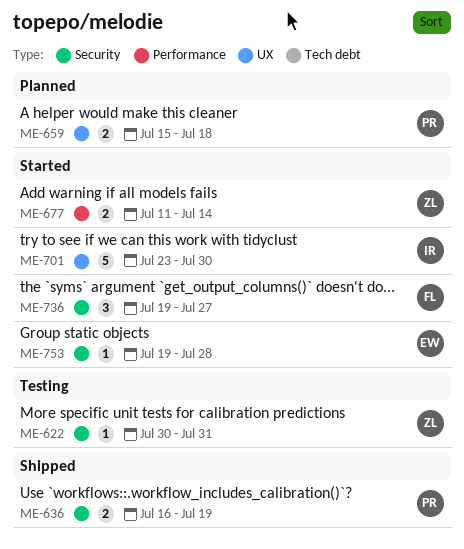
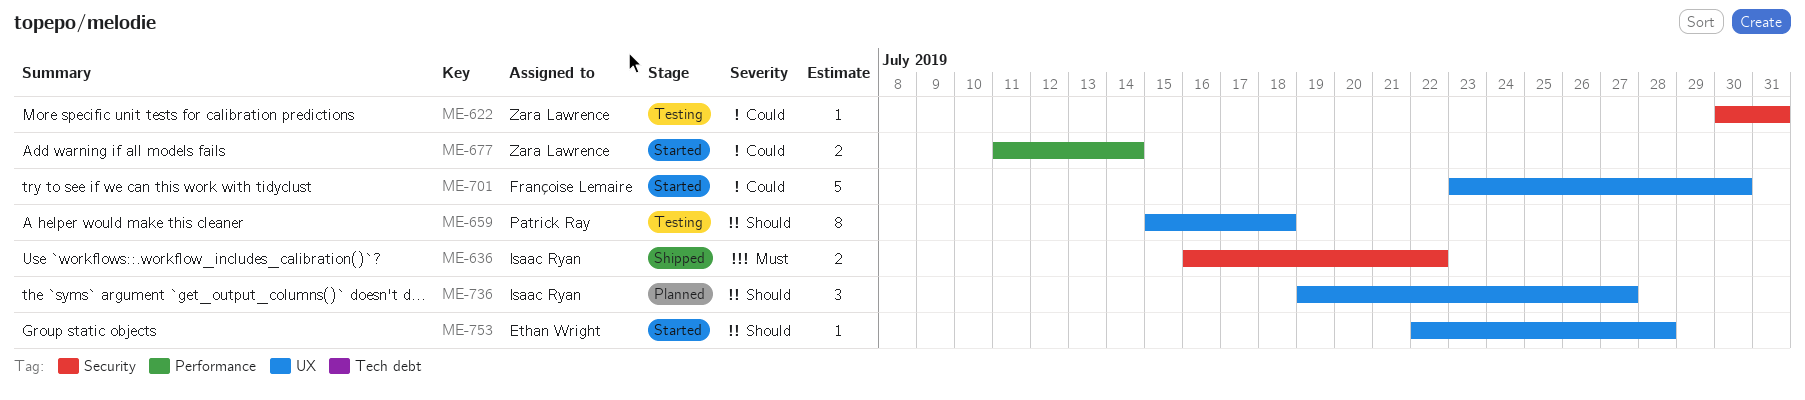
ME-636, owner: Patrick Ray -> Isaac Ryan
ME-636, due: Jul 19 -> Jul 22
ME-659, status: Planned -> Testing
ME-659, estimate: 2 -> 8
ME-701, owner: Isaac Ryan -> Françoise Lemaire
ME-736, status: Started -> Planned
ME-736, owner: Françoise Lemaire -> Isaac Ryan
ME-736, label: Security -> UX
ME-753, label: Security -> UX
ME-753, start: Jul 19 -> Jul 22

